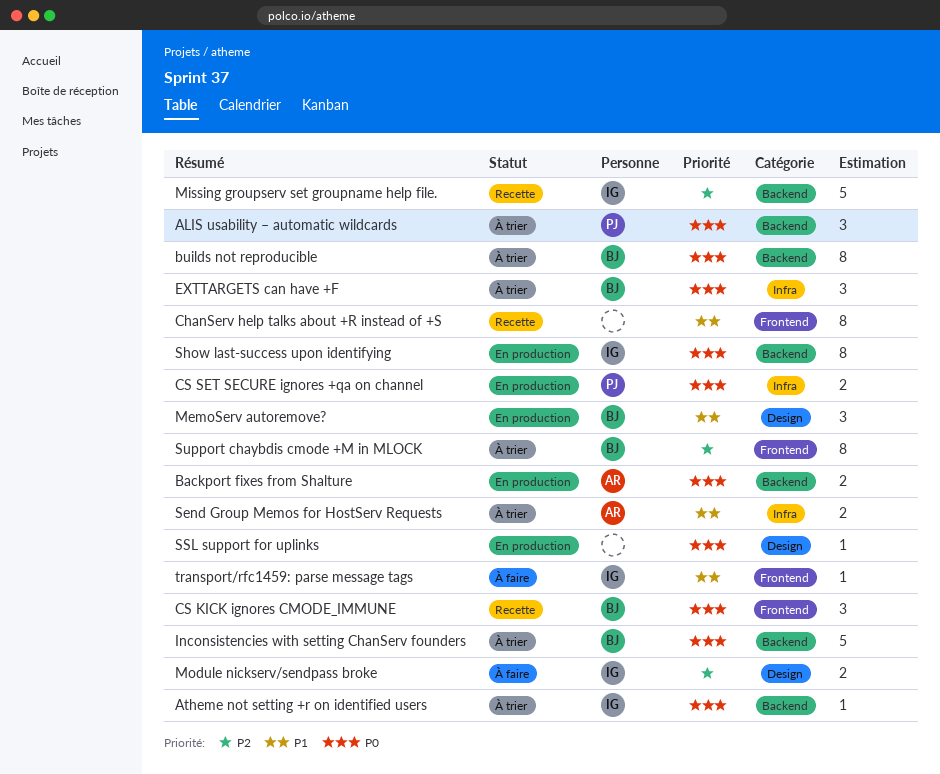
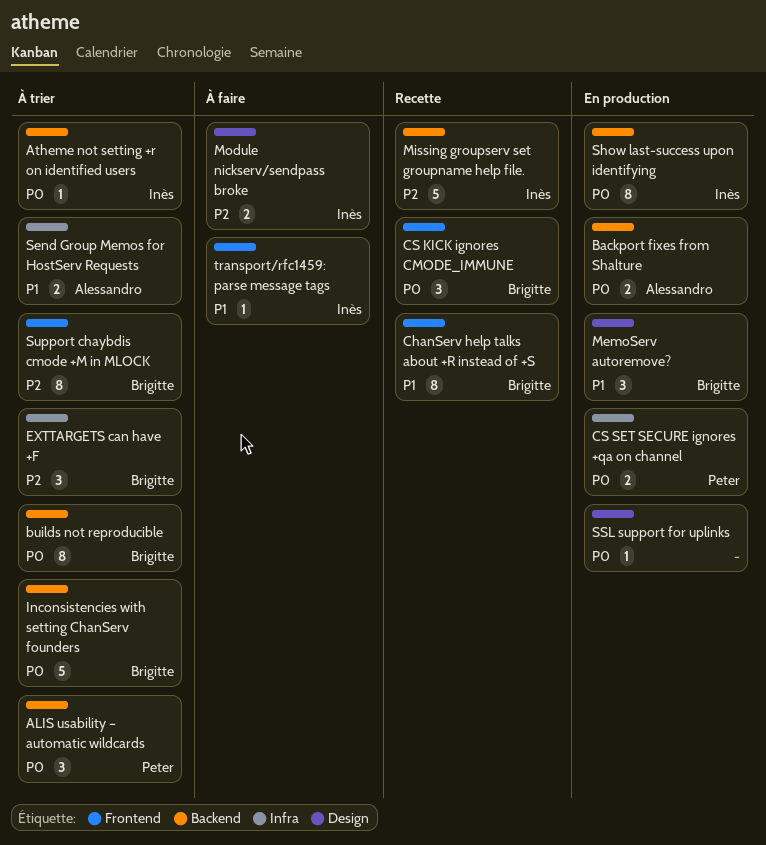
ChanServ help talks about +R instead of +S, owner: none -> Brigitte
EXTTARGETS can have +F, priority: P0 -> P2

